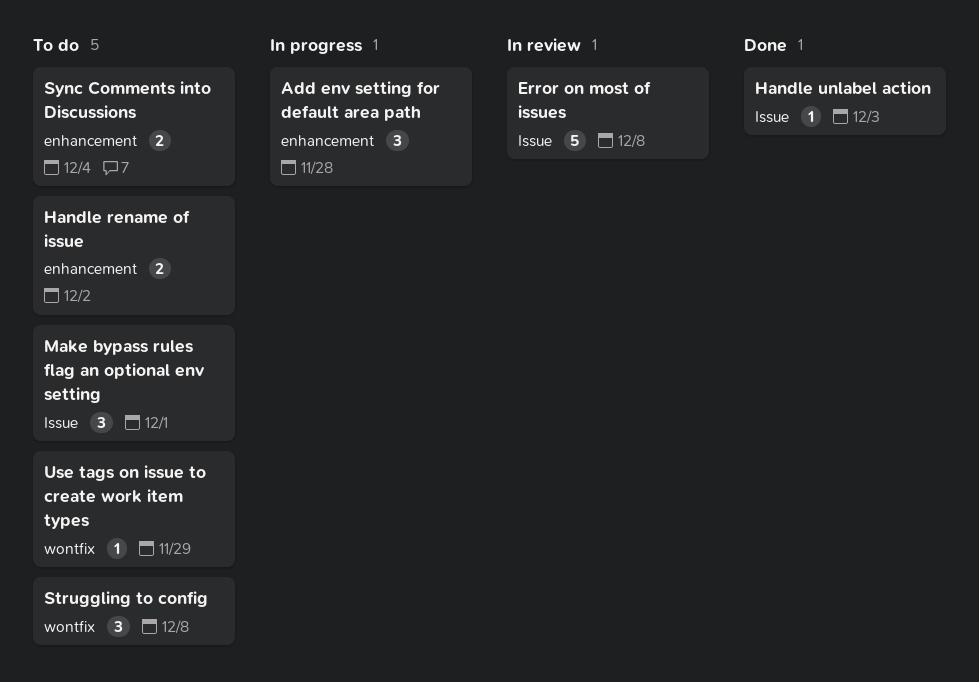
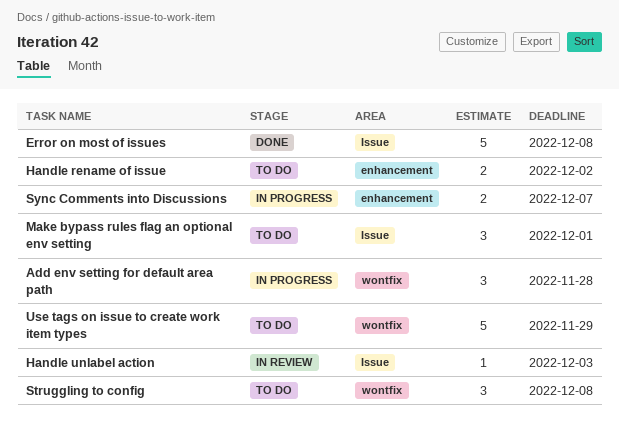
Add env setting for default area path, label: enhancement -> wontfix
Error on most of issues, status: In review -> Done
Handle unlabel action, status: Done -> In review
Sync Comments into Discussions, status: To do -> In progress
Sync Comments into Discussions, due: Dec 4 -> Dec 7
Use tags on issue to create work item types, estimate: 1 -> 5

